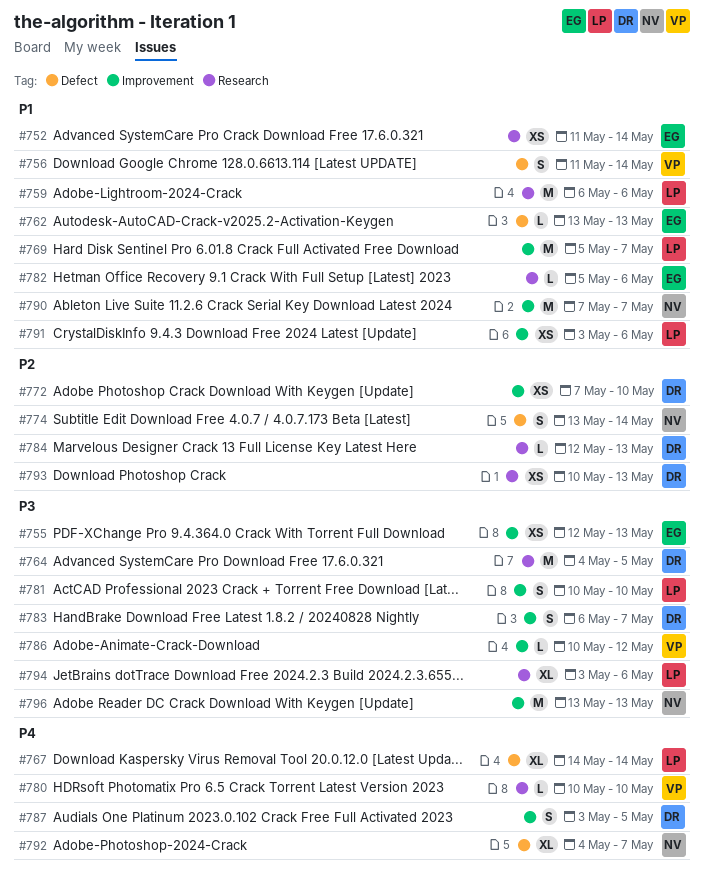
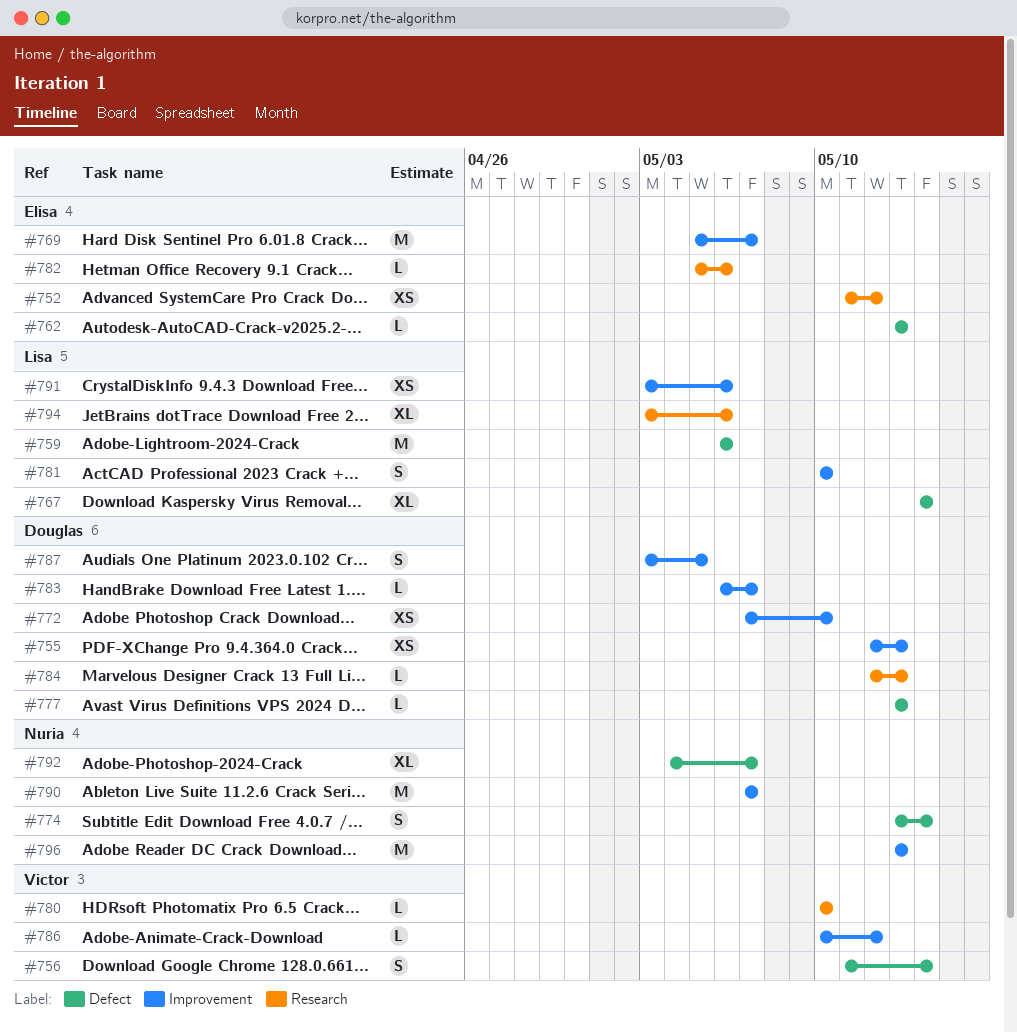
#752, due: May 14 -> May 12
#755, owner: Elisa -> Douglas
#759, label: Research -> Defect
#764: present -> none
#769, owner: Lisa -> Elisa
#777: none -> present
#783, estimate: S -> L
#793: present -> none

